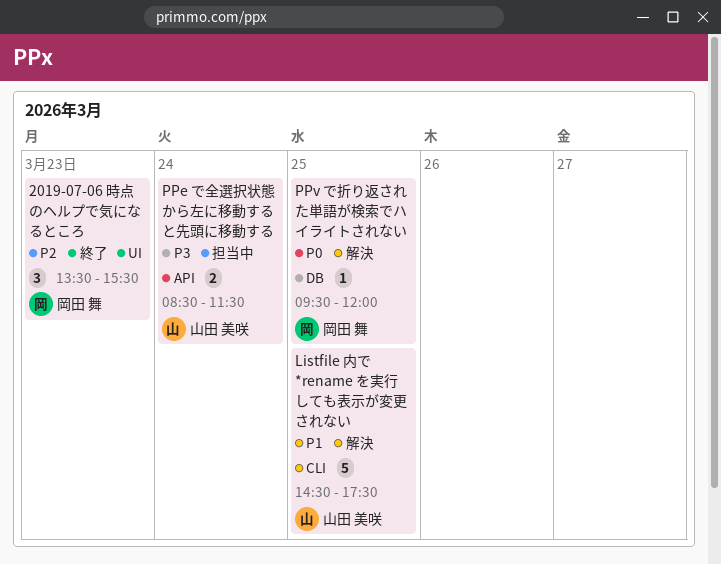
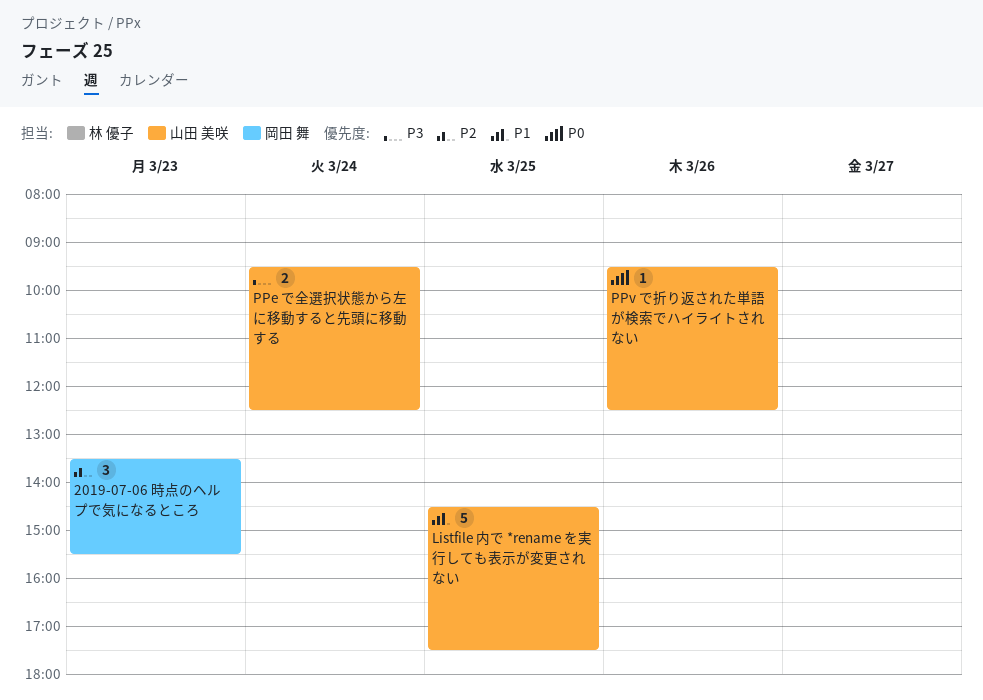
PPe で全選択状態から左に移動すると先頭に移動する, begins: 08:30 -> 09:30
PPe で全選択状態から左に移動すると先頭に移動する, ends: 11:30 -> 12:30
PPv で折り返された単語が検索でハイライトされない, owner: 岡田 舞 -> 山田 美咲
PPv で折り返された単語が検索でハイライトされない, day: Mar 25 -> Mar 26
PPv で折り返された単語が検索でハイライトされない, ends: 12:00 -> 12:30

